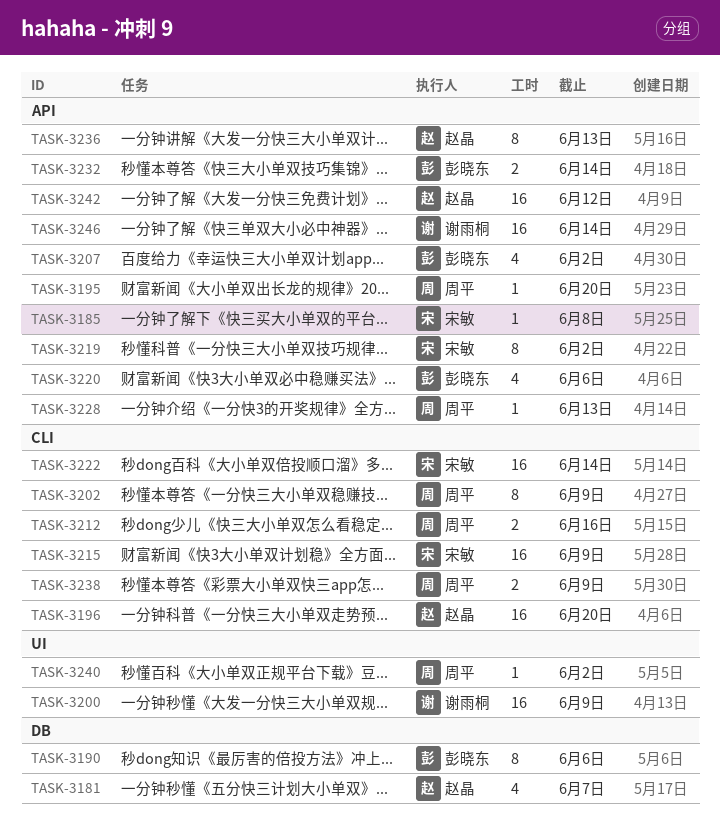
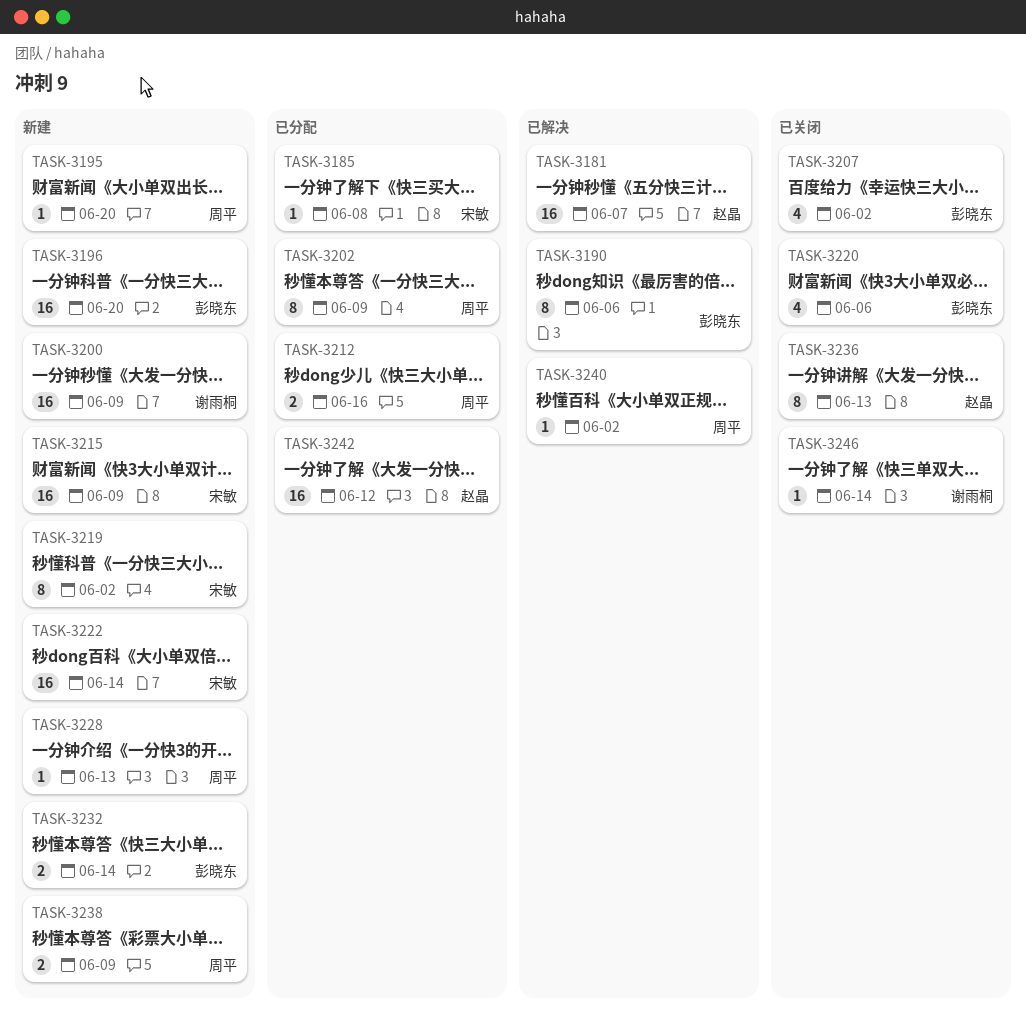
TASK-3181, estimate: 4 -> 16
TASK-3196, owner: 赵晶 -> 彭晓东
TASK-3246, estimate: 16 -> 1

